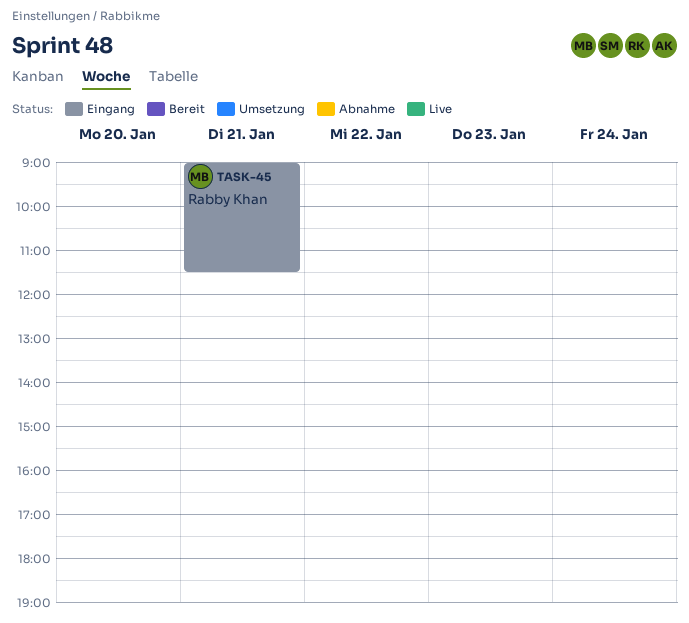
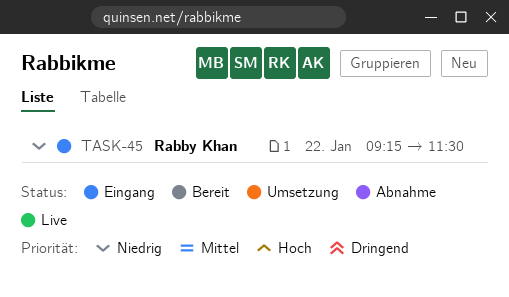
TASK-45, day: Jan 21 -> Jan 22
TASK-45, begins: 09:00 -> 09:15

